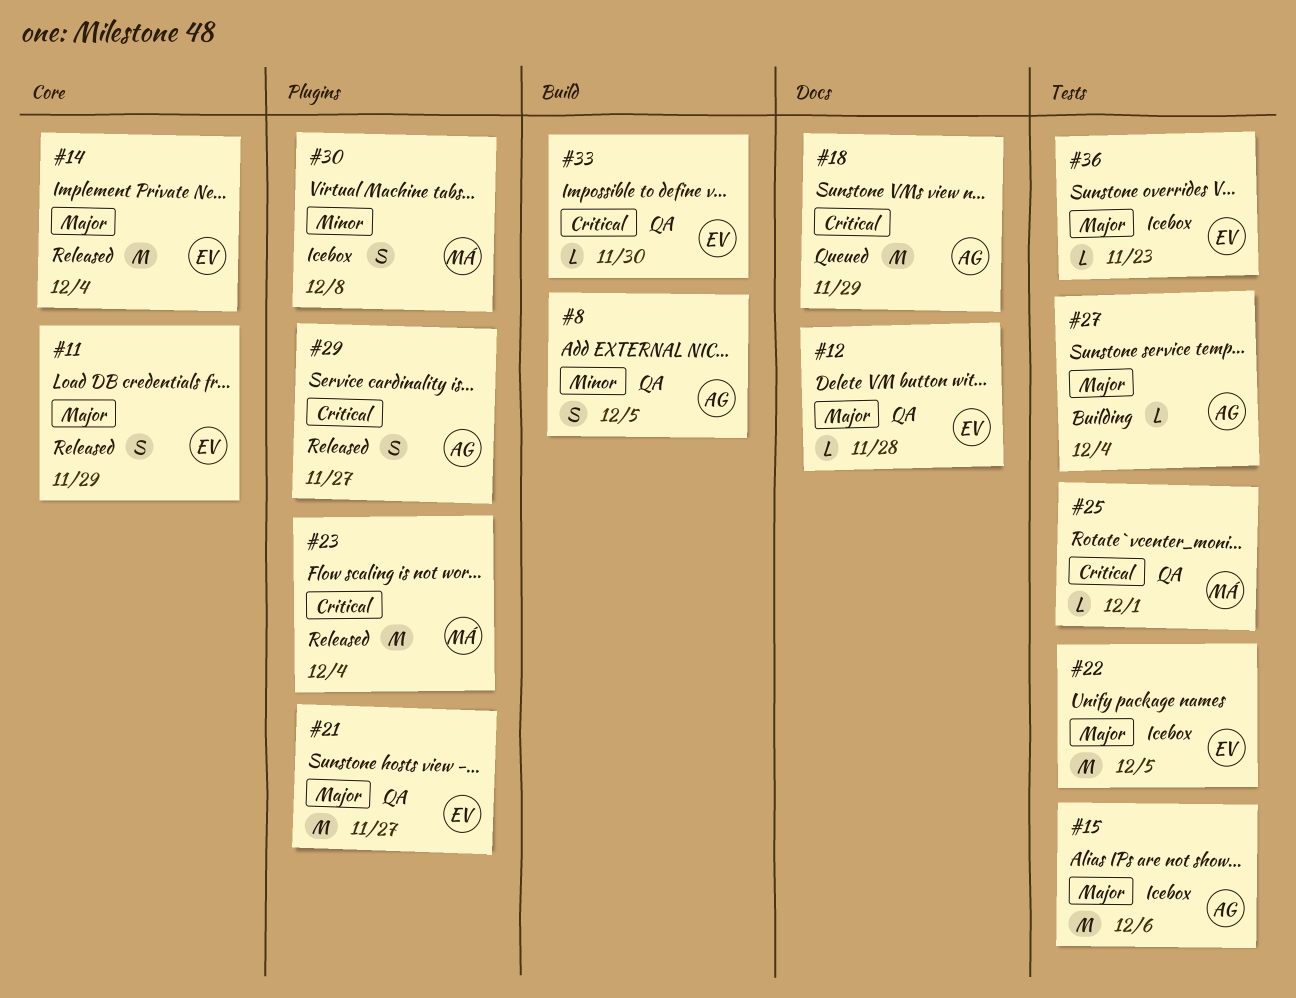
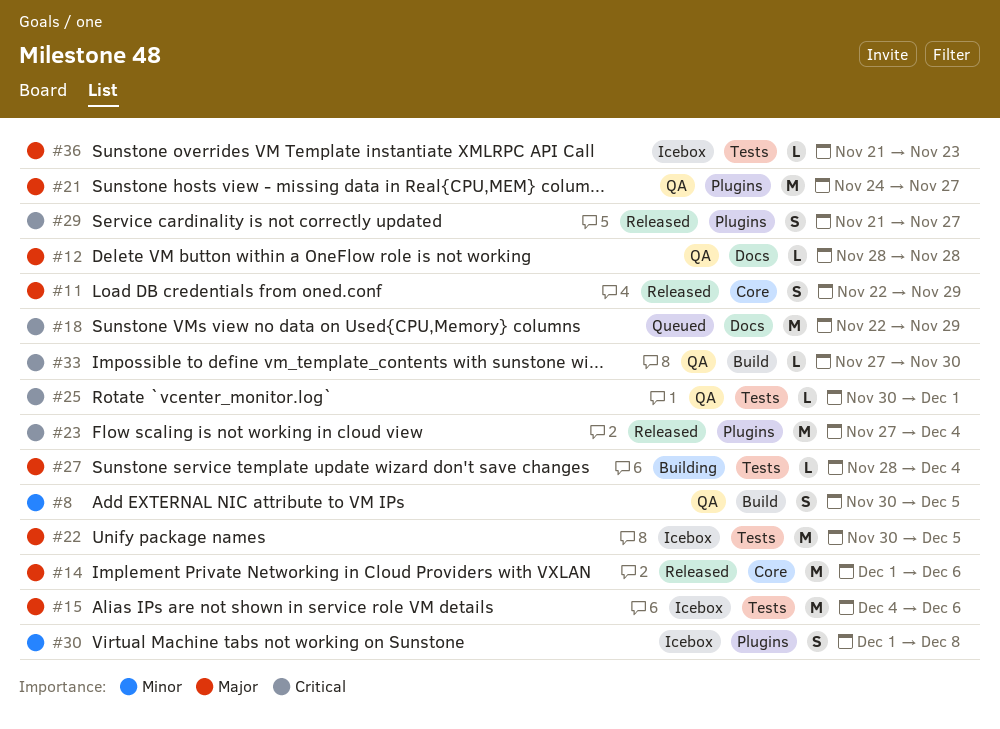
#14, due: Dec 4 -> Dec 6

